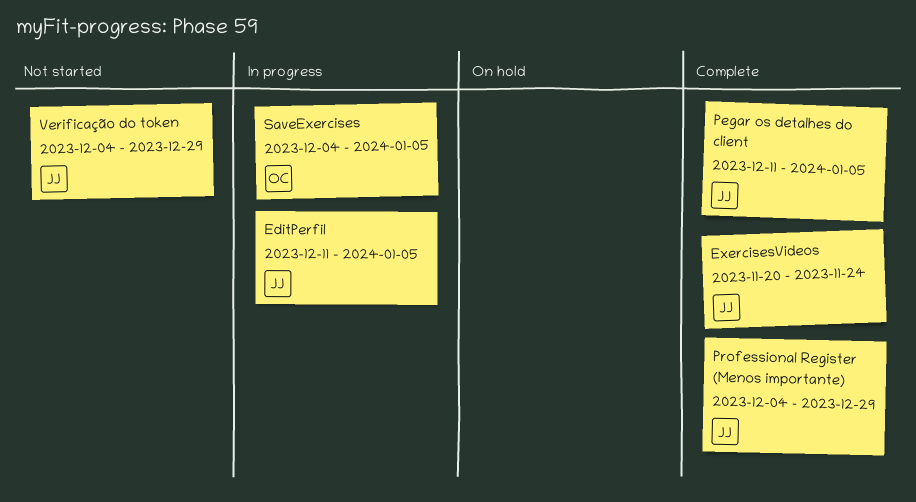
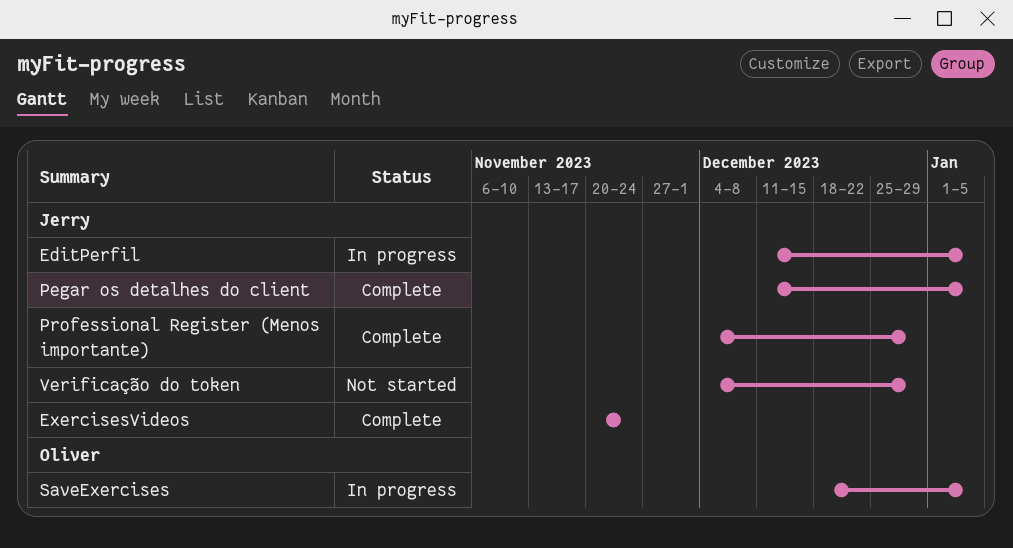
SaveExercises, start: Dec 4 -> Dec 18

